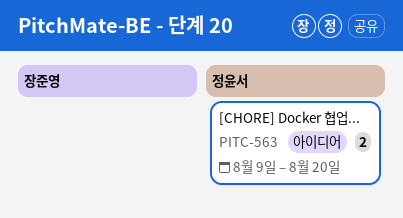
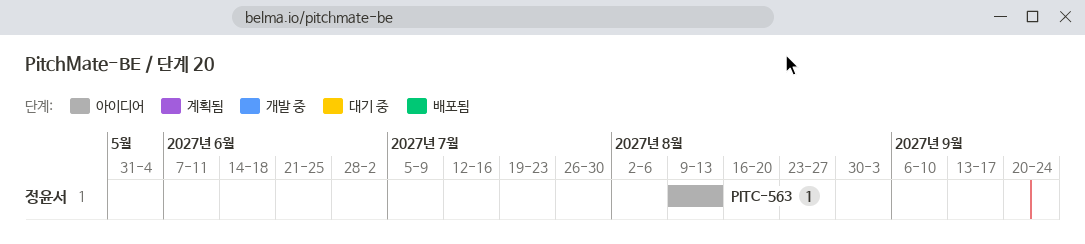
PITC-563, estimate: 2 -> 1
PITC-563, due: Aug 20 -> Aug 13

